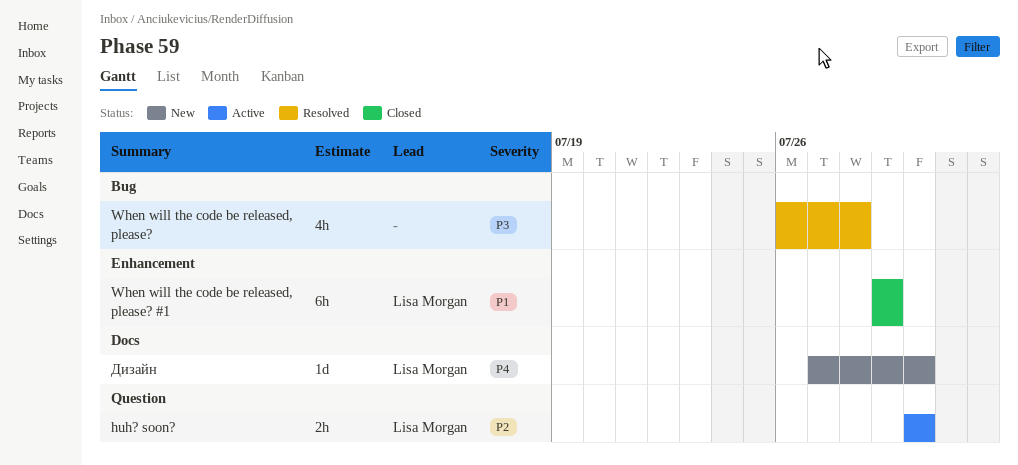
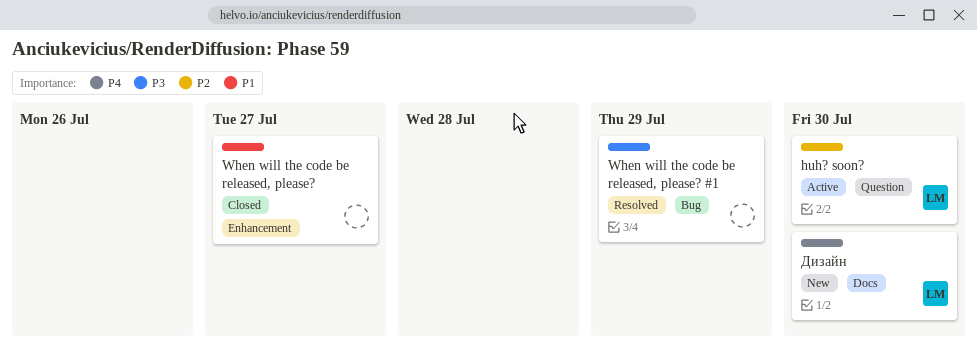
When will the code be released, please?, status: Resolved -> Closed
When will the code be released, please?, priority: P3 -> P1
When will the code be released, please?, label: Bug -> Enhancement
When will the code be released, please?, due: Jul 28 -> Jul 27
When will the code be released, please? #1, status: Closed -> Resolved
When will the code be released, please? #1, owner: Lisa Morgan -> none
When will the code be released, please? #1, priority: P1 -> P3
When will the code be released, please? #1, label: Enhancement -> Bug

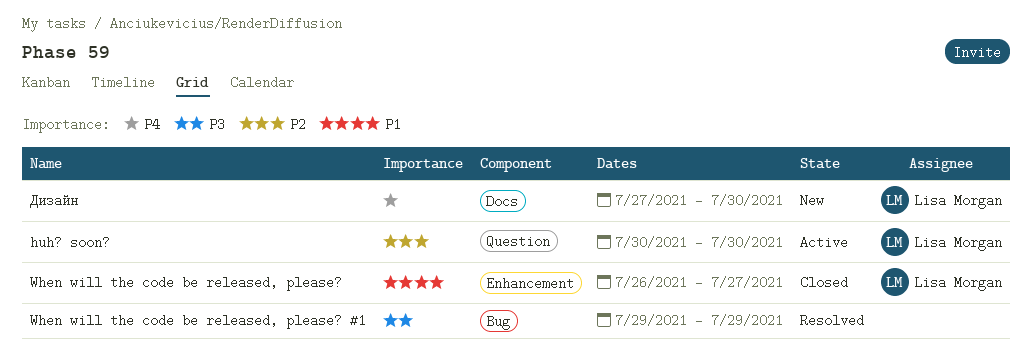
When will the code be released, please?, owner: none -> Lisa Morgan

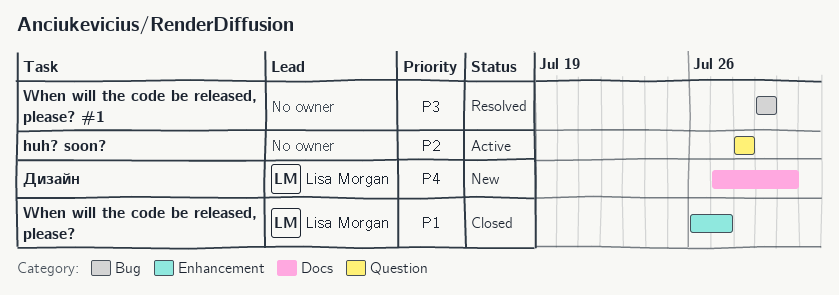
huh? soon?, owner: Lisa Morgan -> none
huh? soon?, start: Jul 30 -> Jul 28
huh? soon?, due: Jul 30 -> Jul 28

